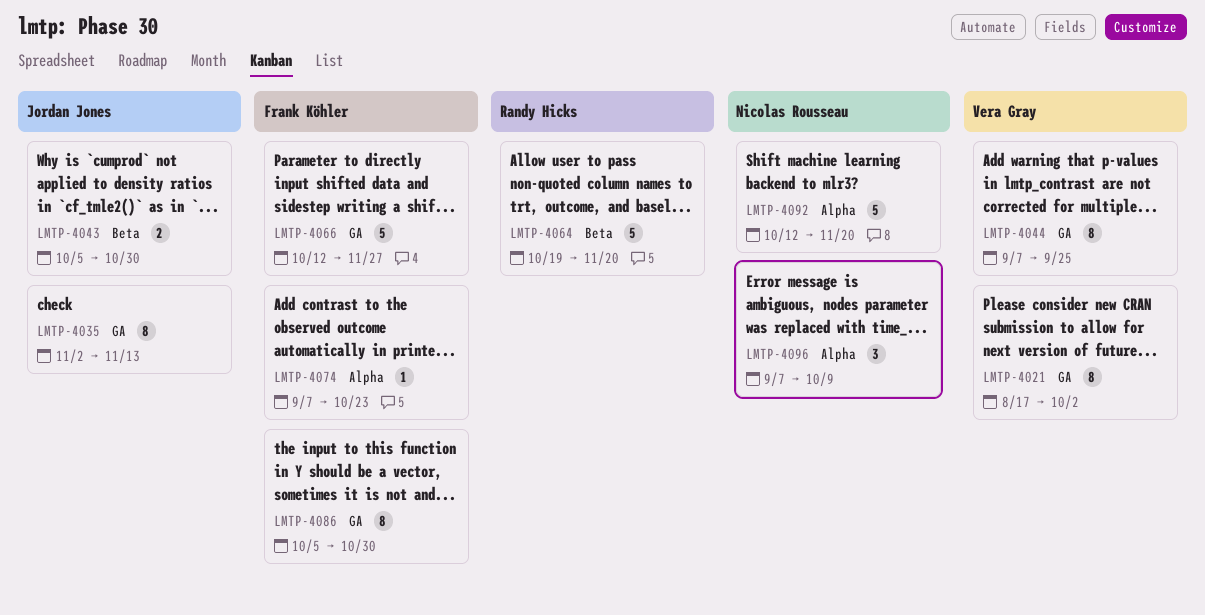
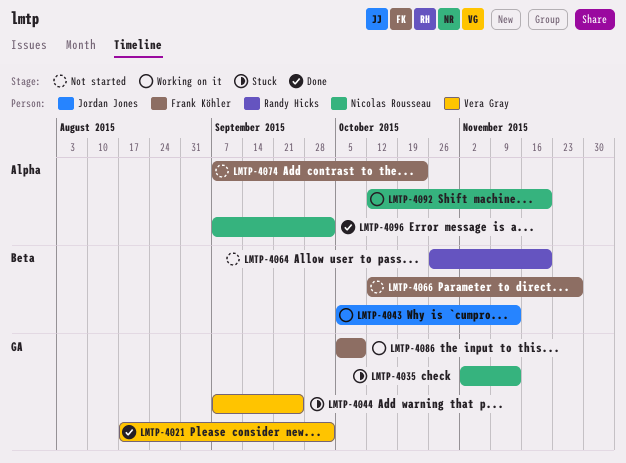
LMTP-4035, owner: Jordan Jones -> Nicolas Rousseau
LMTP-4043, due: Oct 30 -> Nov 13
LMTP-4064, start: Oct 19 -> Oct 26
LMTP-4066, label: GA -> Beta
LMTP-4086, due: Oct 30 -> Oct 9
LMTP-4096, due: Oct 9 -> Oct 2

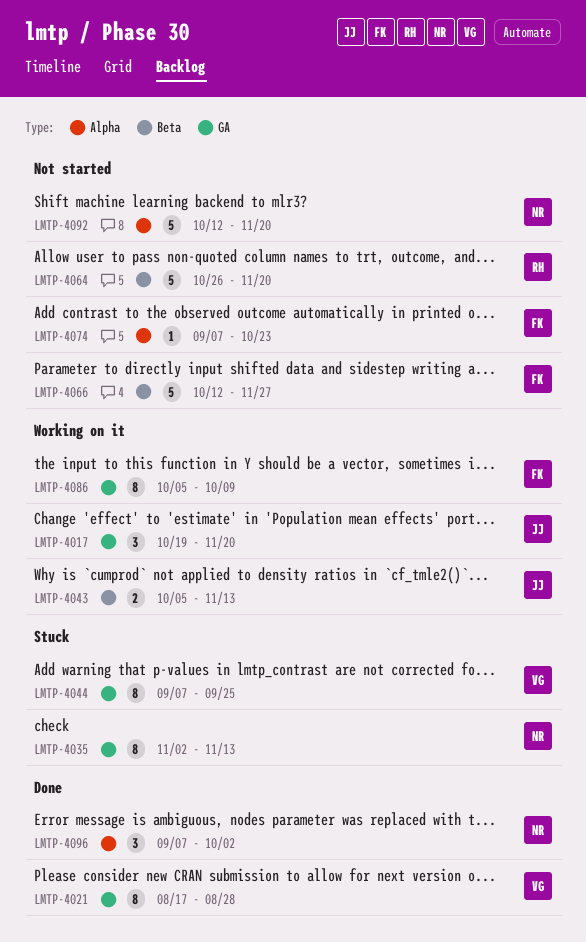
LMTP-4017: none -> present
LMTP-4021, due: Oct 2 -> Aug 28
LMTP-4092, status: Working on it -> Not started

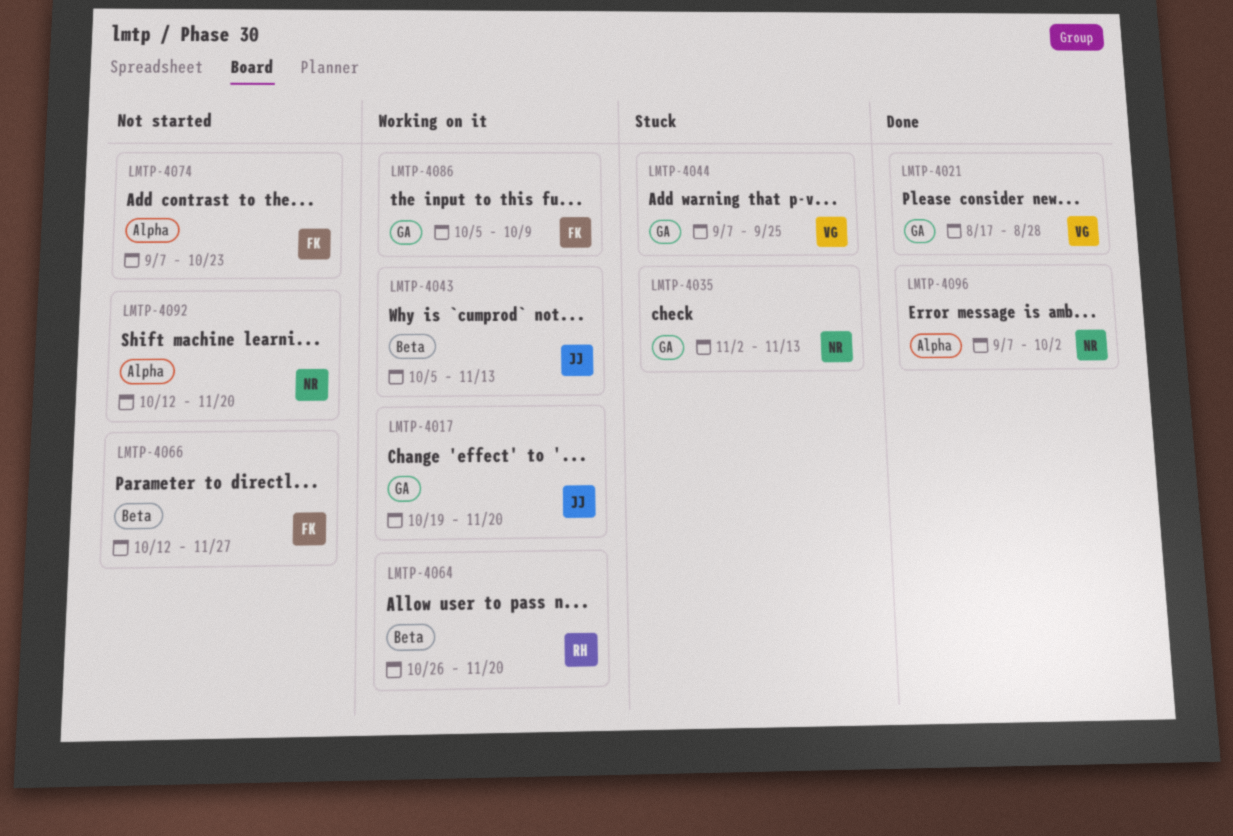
LMTP-4064, status: Not started -> Working on it

